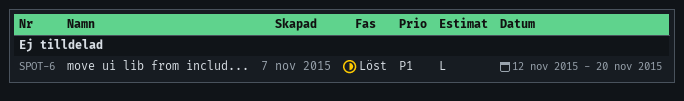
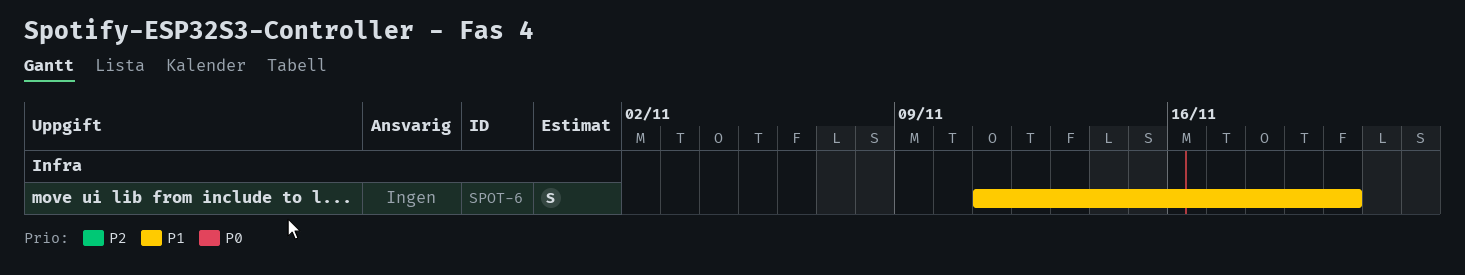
SPOT-6, estimate: L -> S
SPOT-6, start: Nov 12 -> Nov 11

